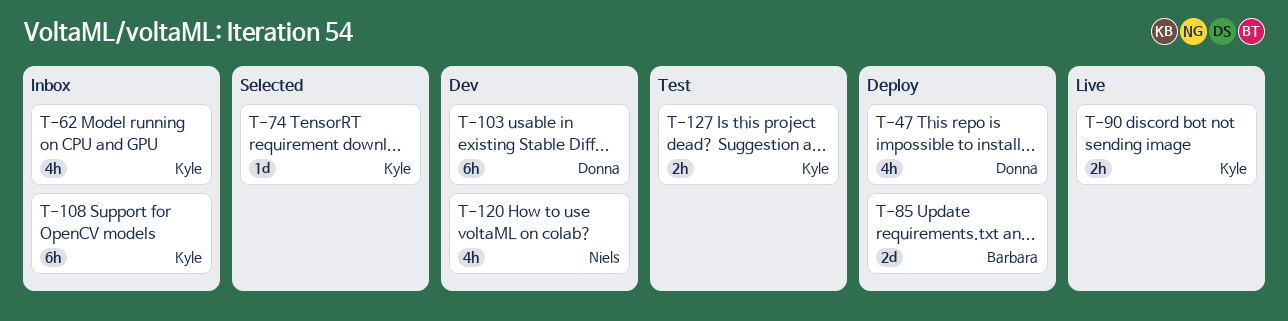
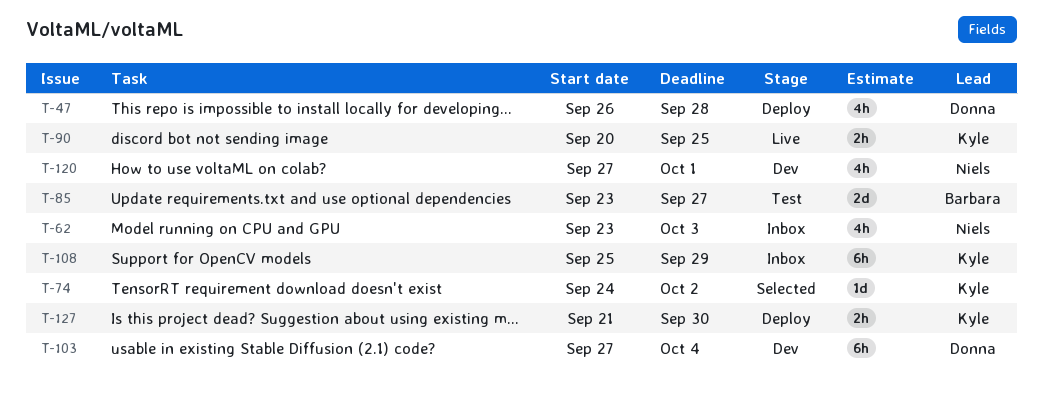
T-62, owner: Kyle -> Niels
T-85, status: Deploy -> Test
T-127, status: Test -> Deploy

